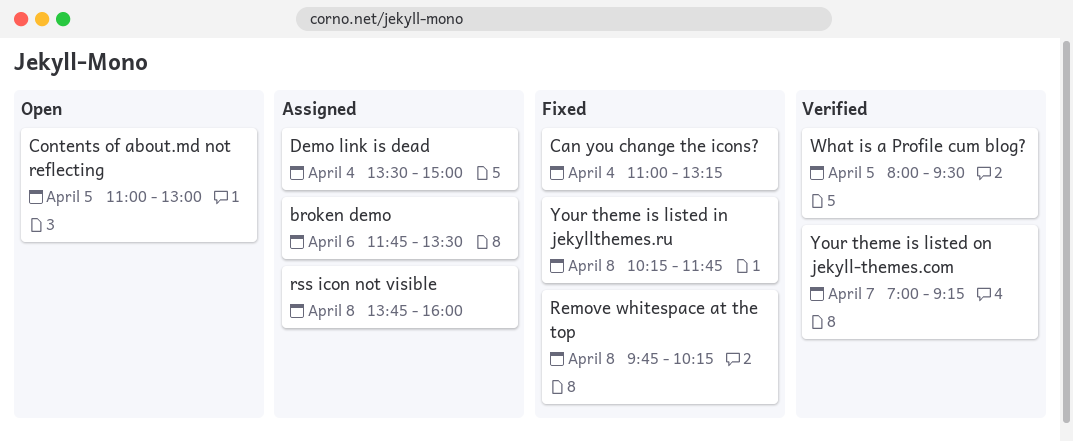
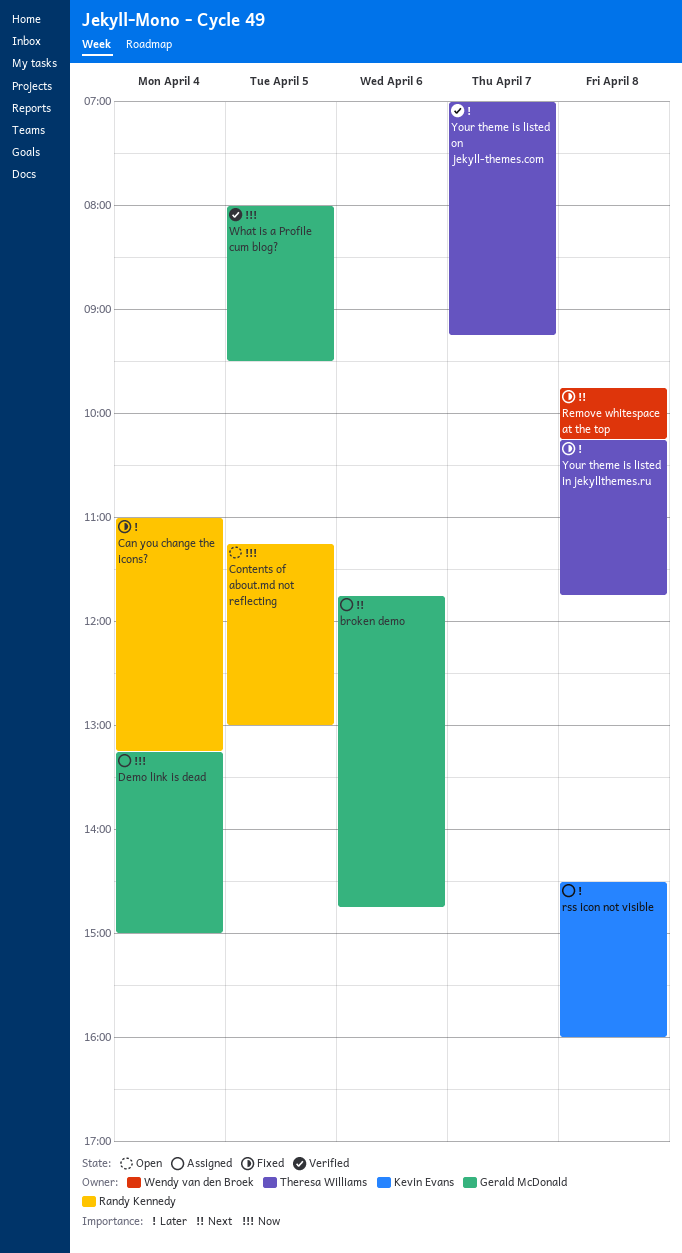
broken demo, ends: 13:30 -> 14:45
Contents of about.md not reflecting, begins: 11:00 -> 11:15
Demo link is dead, begins: 13:30 -> 13:15
rss icon not visible, begins: 13:45 -> 14:30

